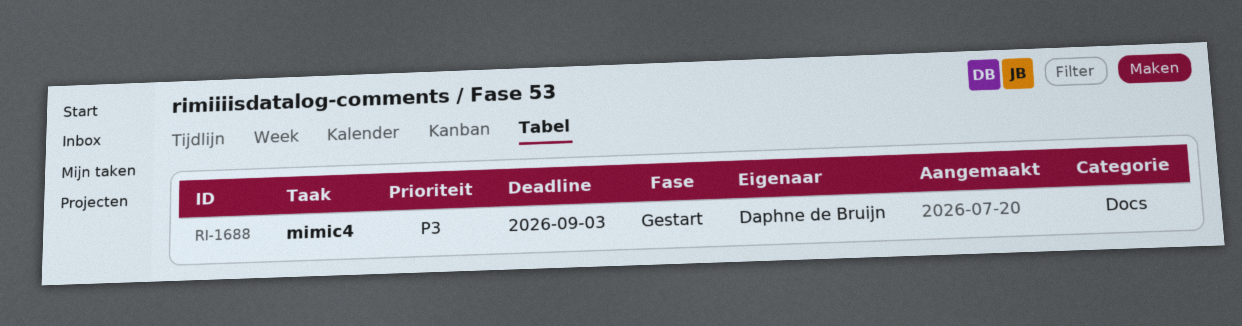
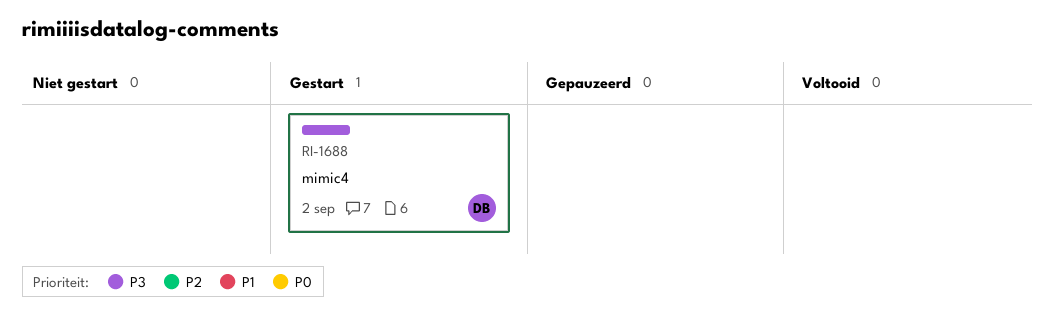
RI-1688, due: Sep 3 -> Sep 2

